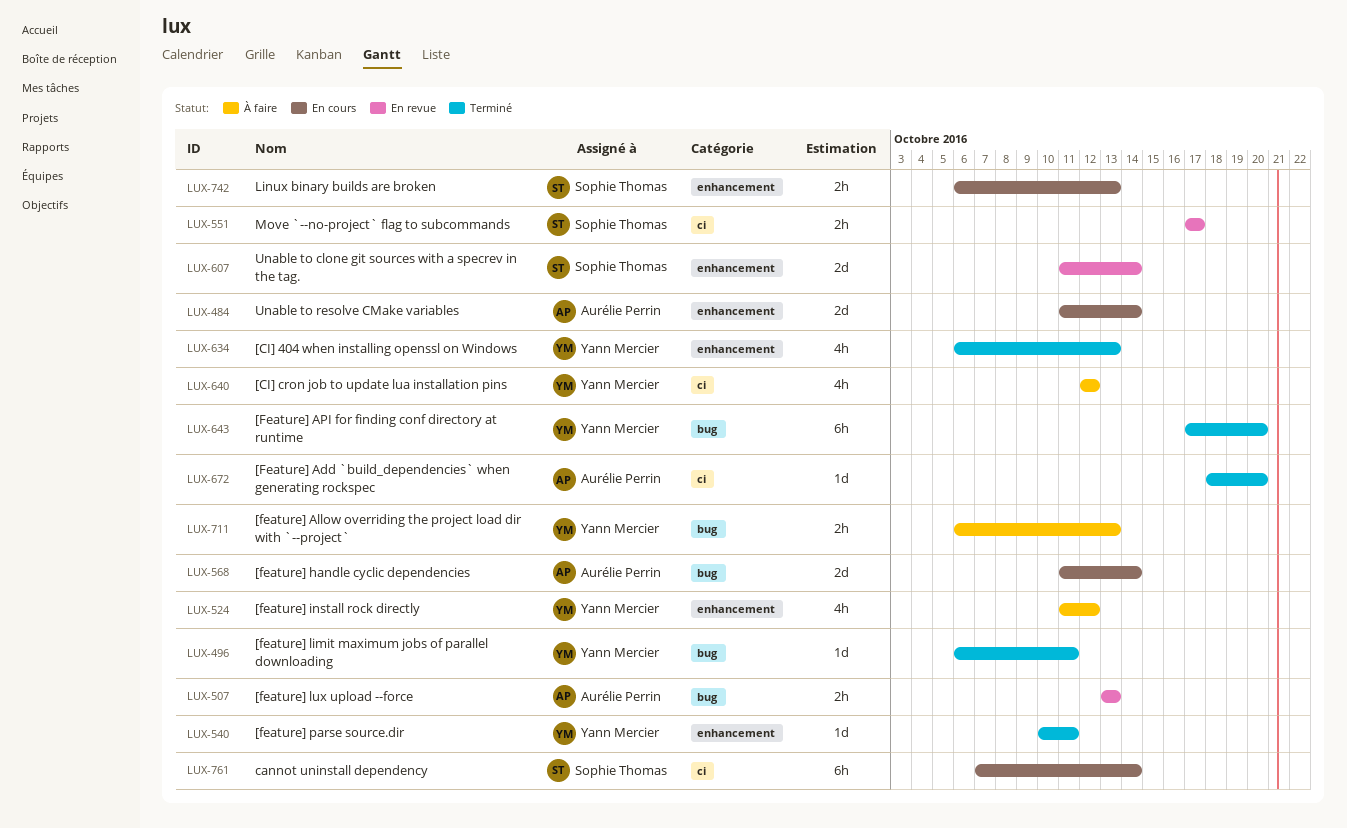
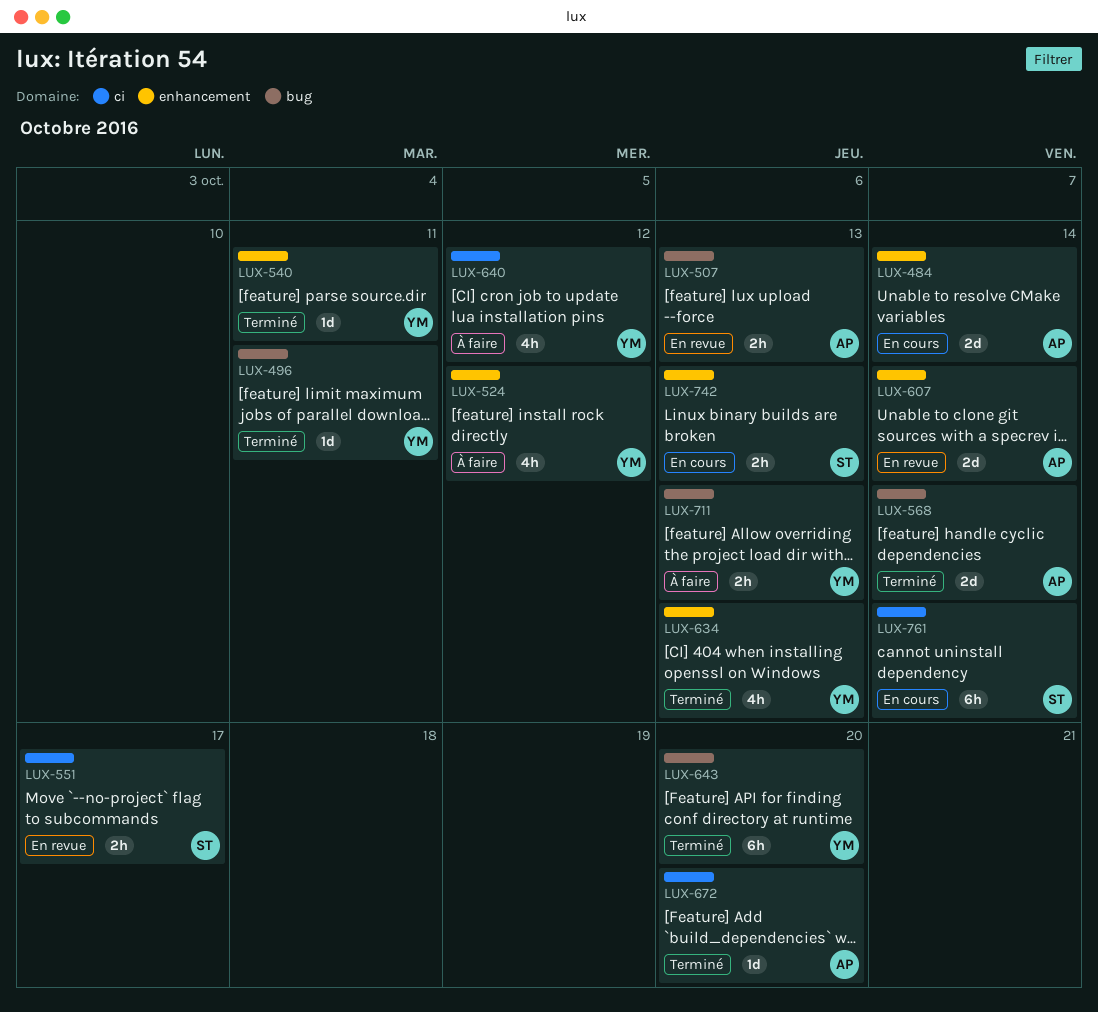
LUX-568, status: En cours -> Terminé
LUX-607, owner: Sophie Thomas -> Aurélie Perrin

